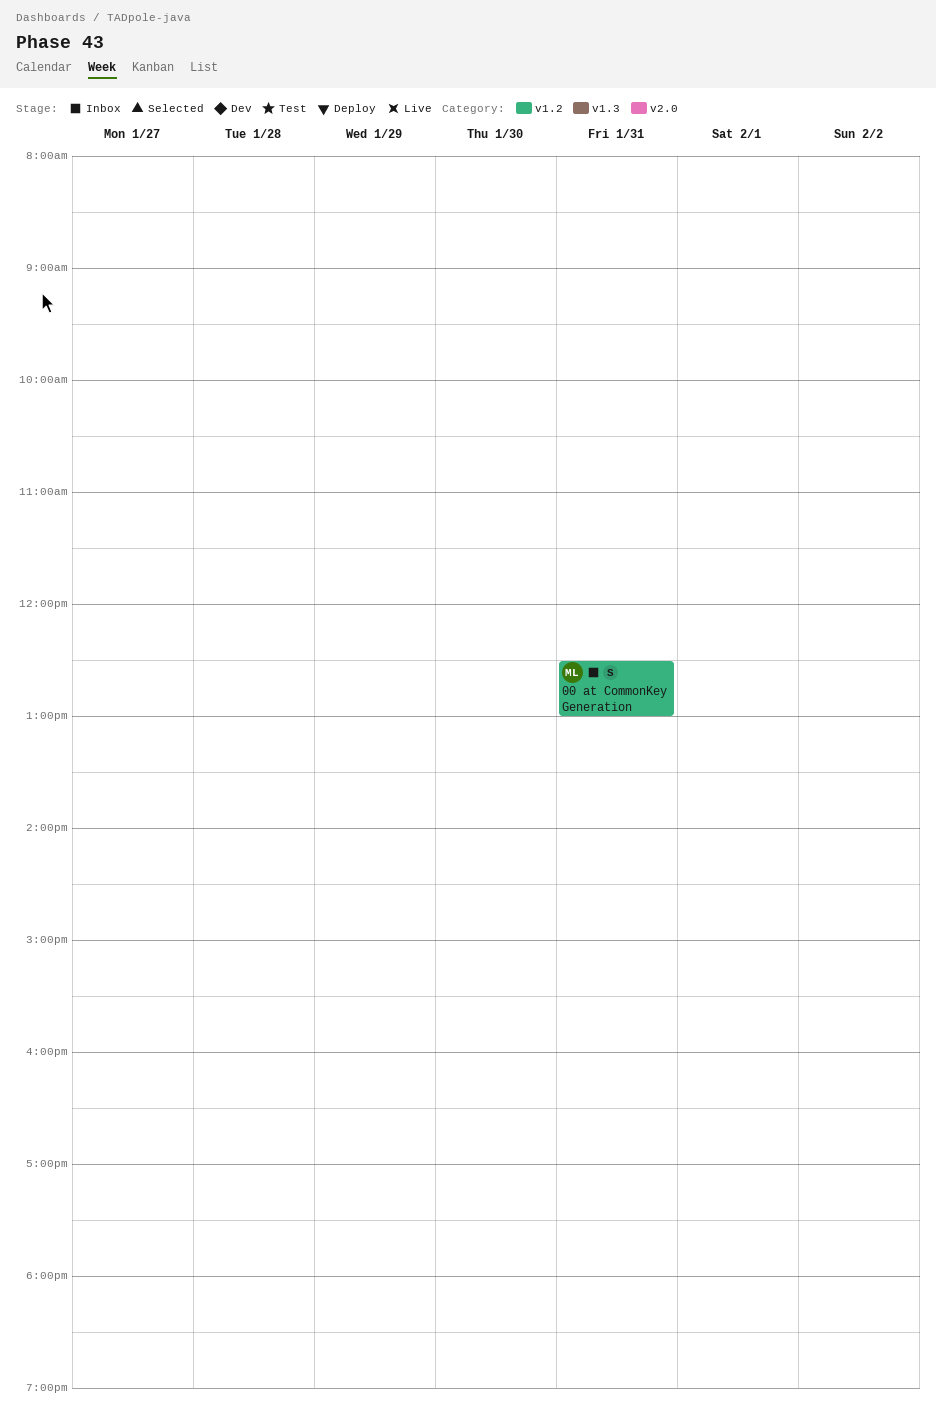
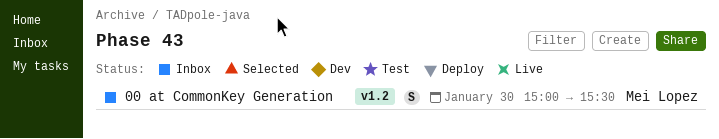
00 at CommonKey Generation, day: Jan 31 -> Jan 30
00 at CommonKey Generation, begins: 12:30 -> 15:00
00 at CommonKey Generation, ends: 13:00 -> 15:30

